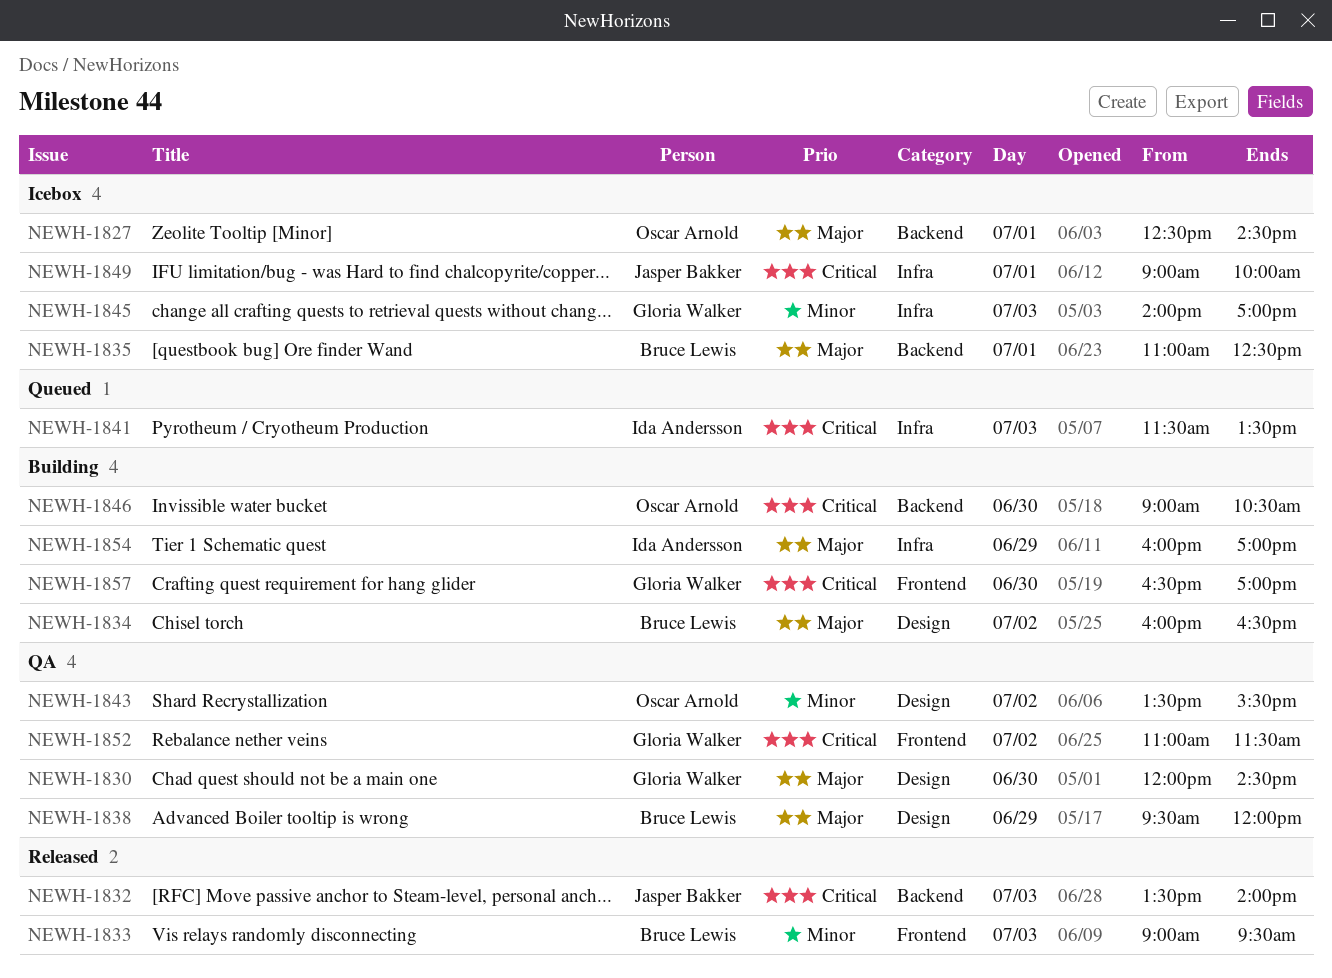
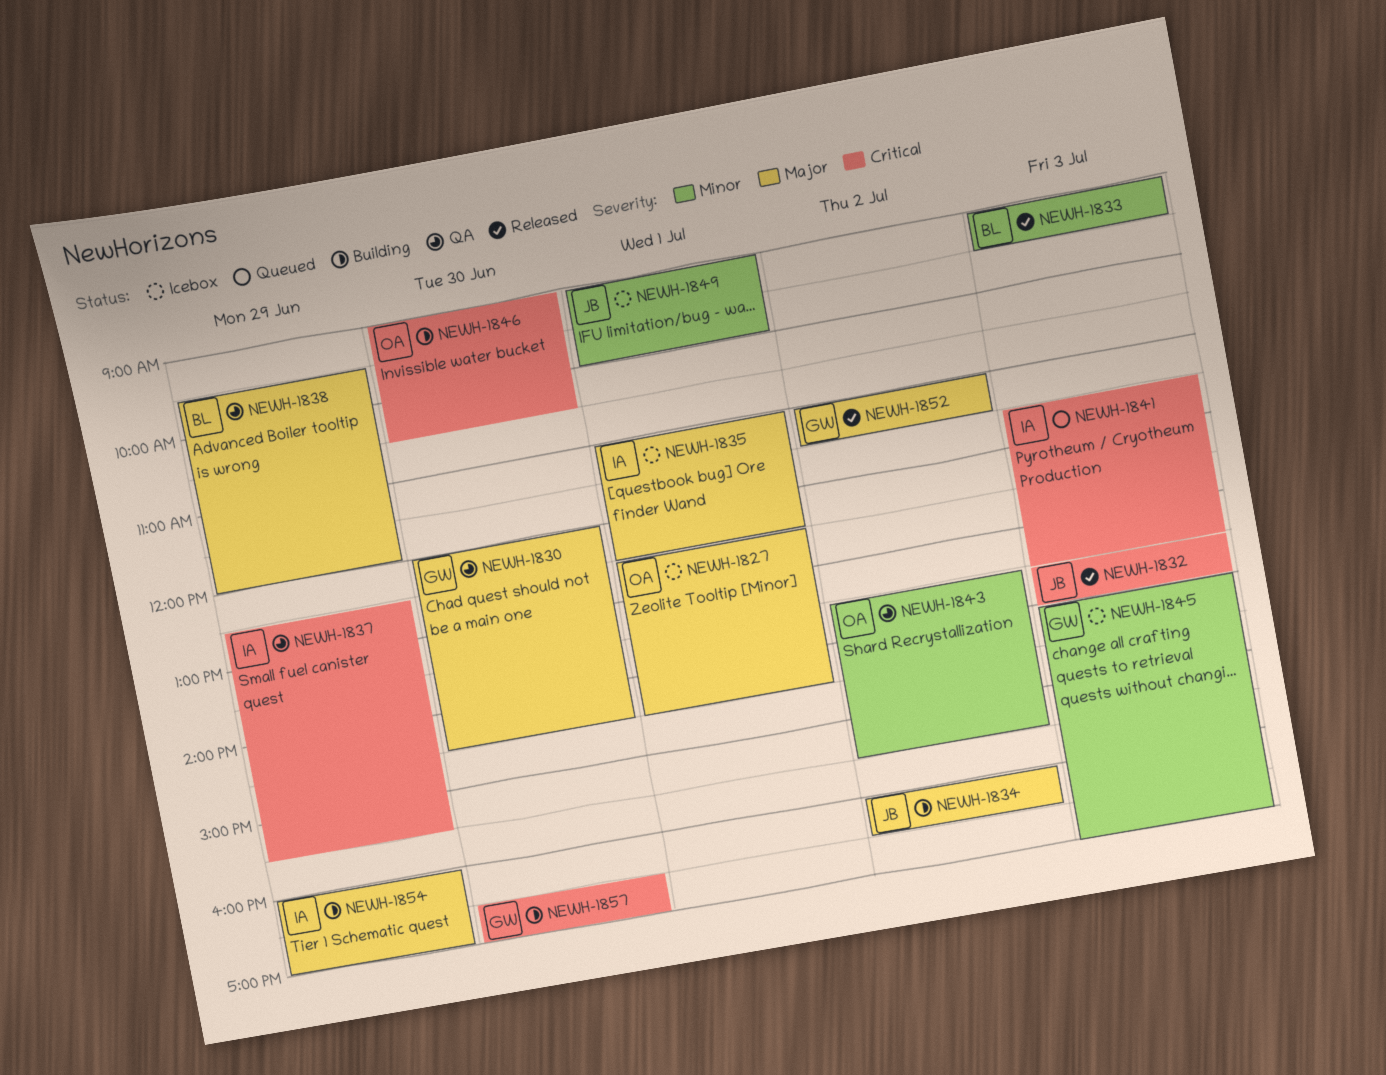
NEWH-1834, owner: Bruce Lewis -> Jasper Bakker
NEWH-1835, owner: Bruce Lewis -> Ida Andersson
NEWH-1837: none -> present
NEWH-1849, priority: Critical -> Minor
NEWH-1852, status: QA -> Released
NEWH-1852, priority: Critical -> Major

